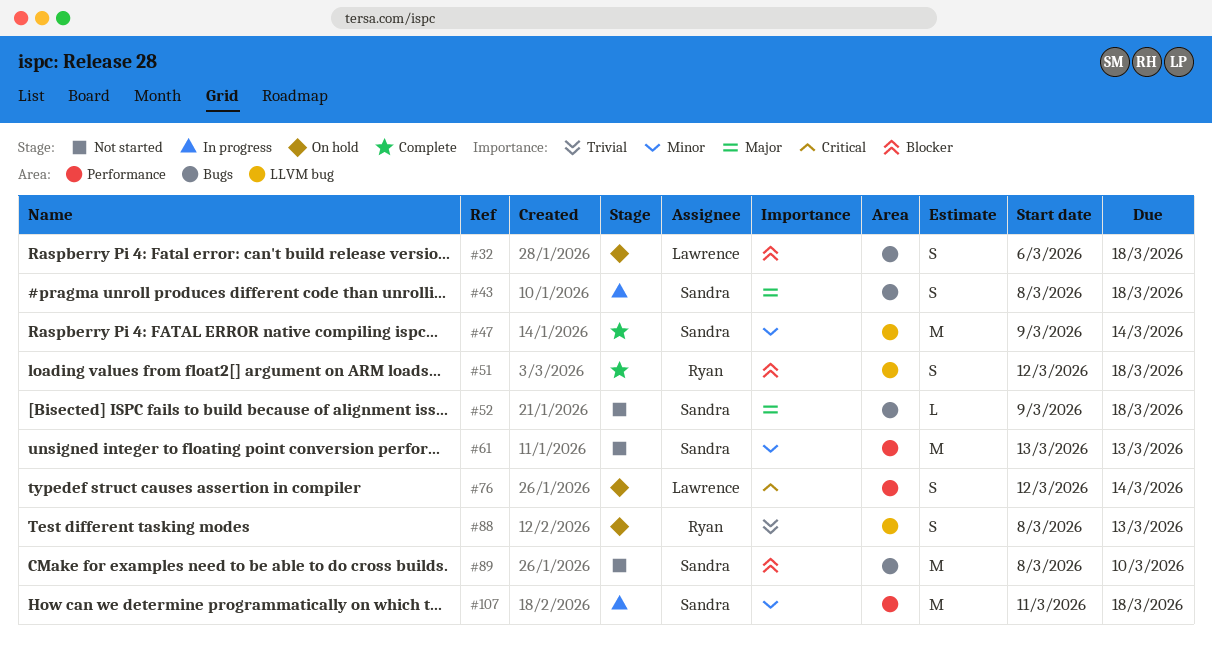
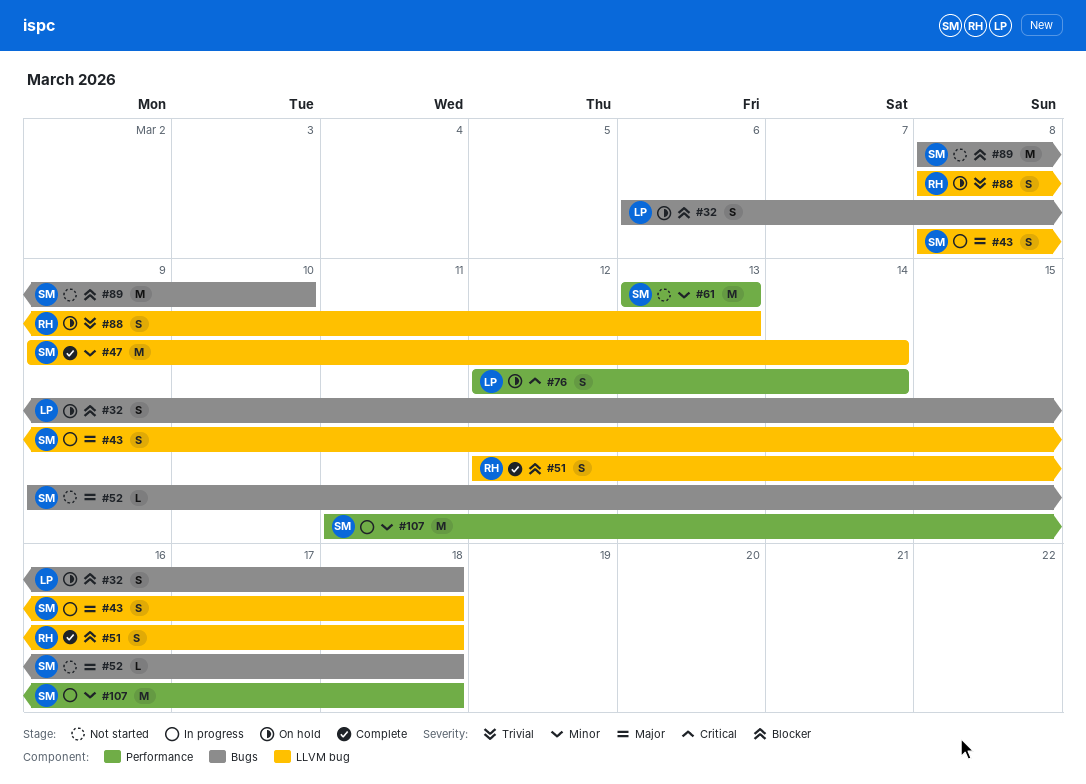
#43, label: Bugs -> LLVM bug

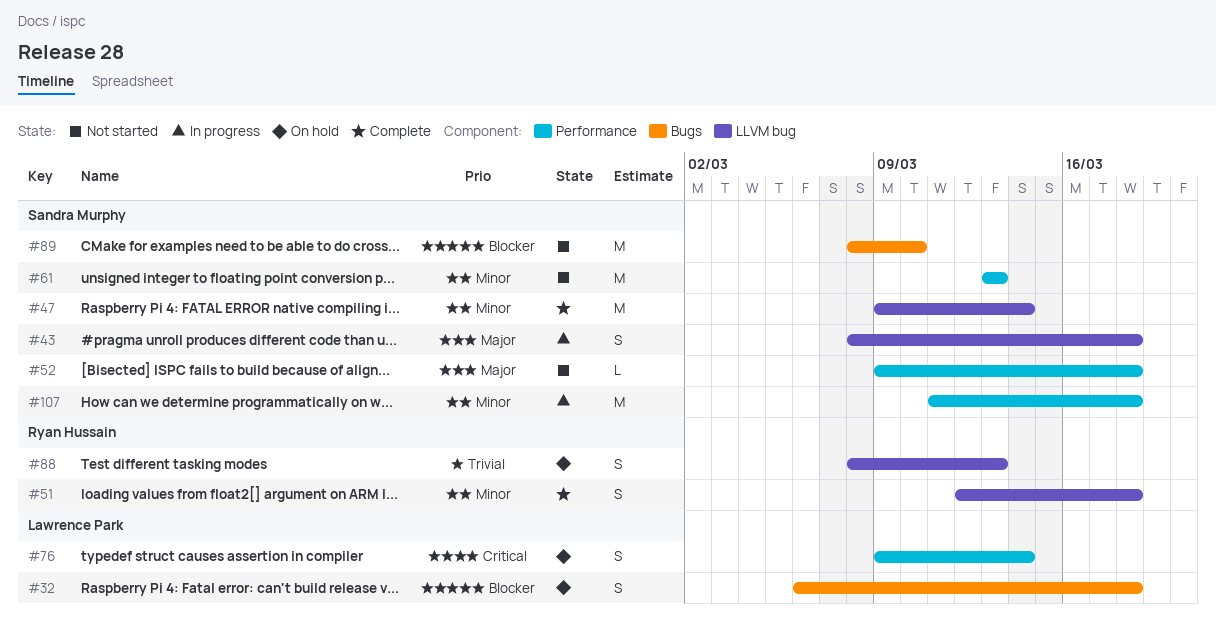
#51, priority: Blocker -> Minor
#52, label: Bugs -> Performance
#76, start: Mar 12 -> Mar 9

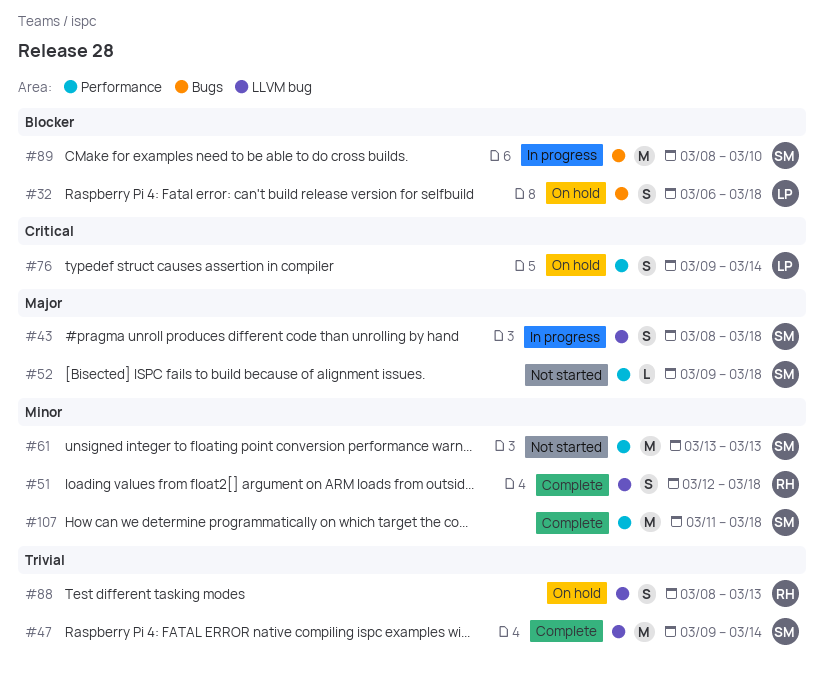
#47, priority: Minor -> Trivial
#89, status: Not started -> In progress
#107, status: In progress -> Complete

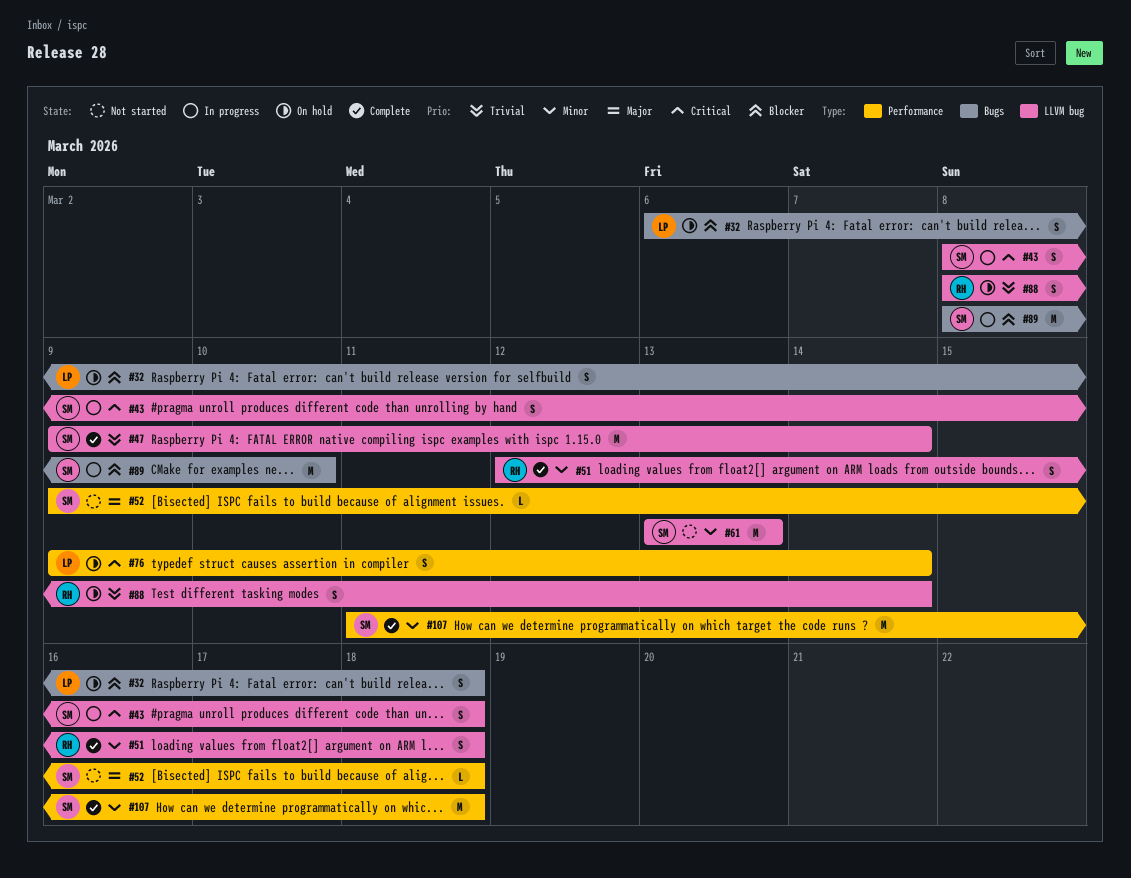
#43, priority: Major -> Critical
#61, label: Performance -> LLVM bug
#88, due: Mar 13 -> Mar 14

